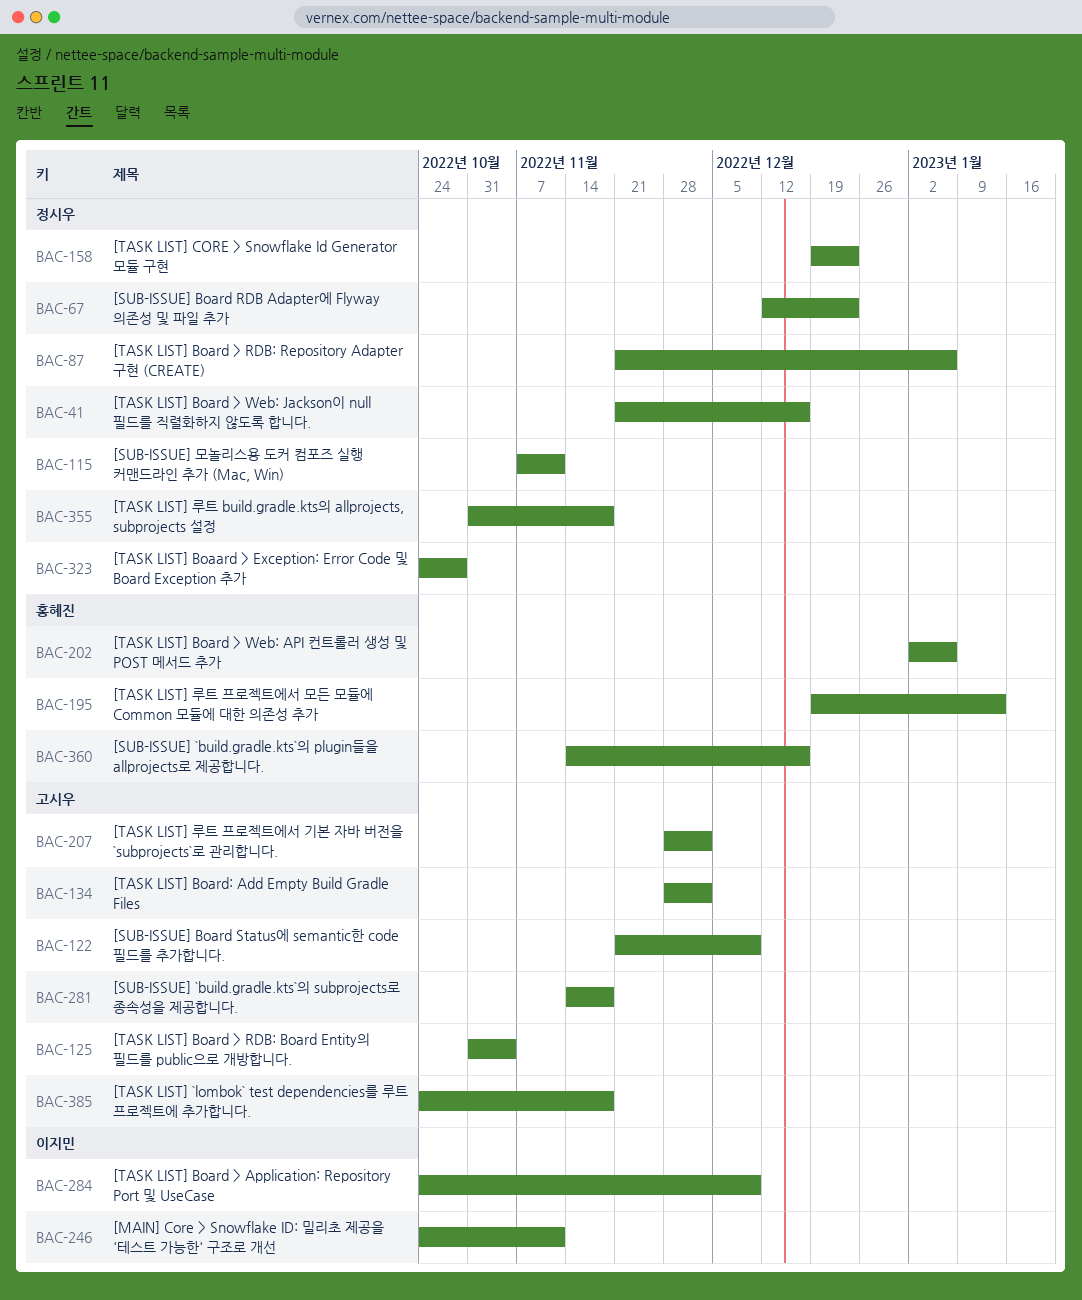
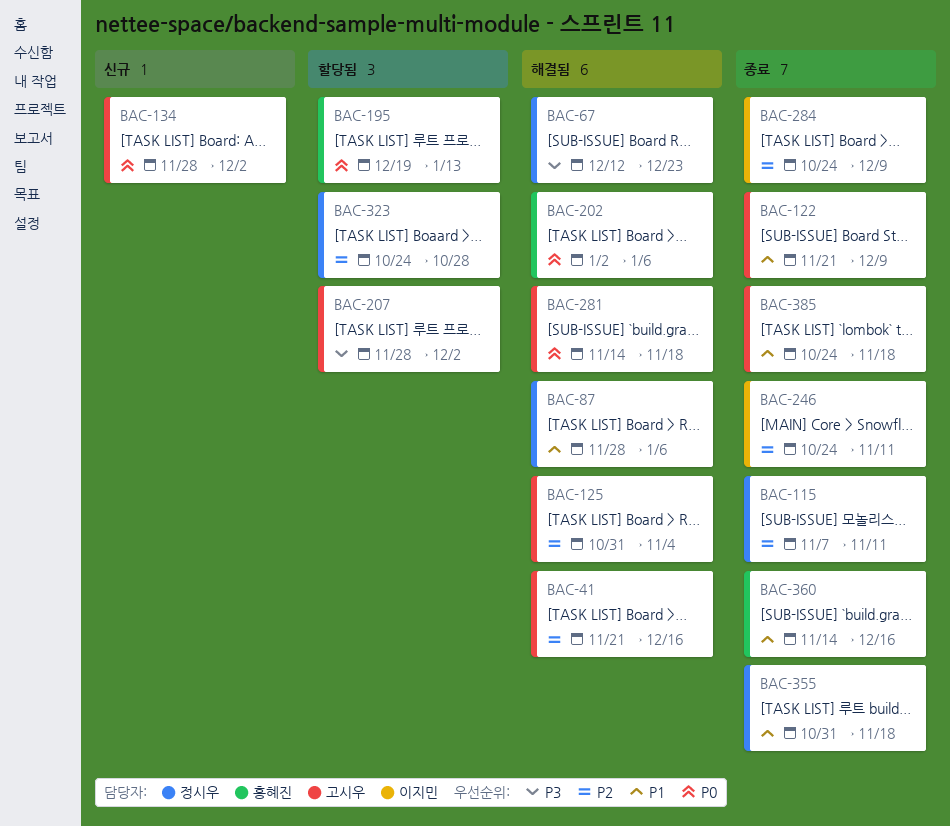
BAC-41, owner: 정시우 -> 고시우
BAC-87, start: Nov 21 -> Nov 28
BAC-158: present -> none

